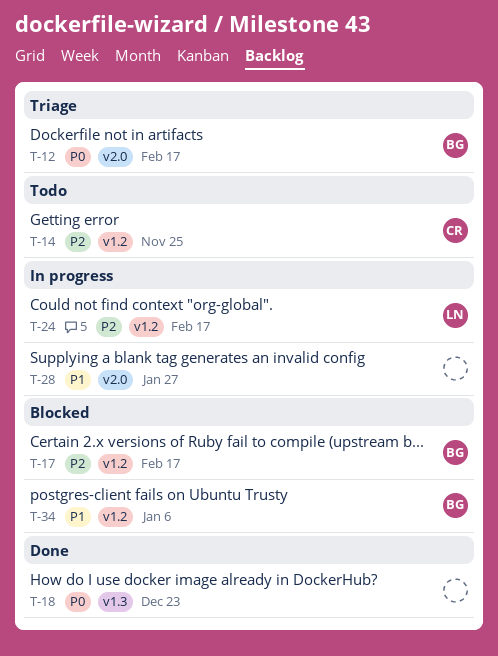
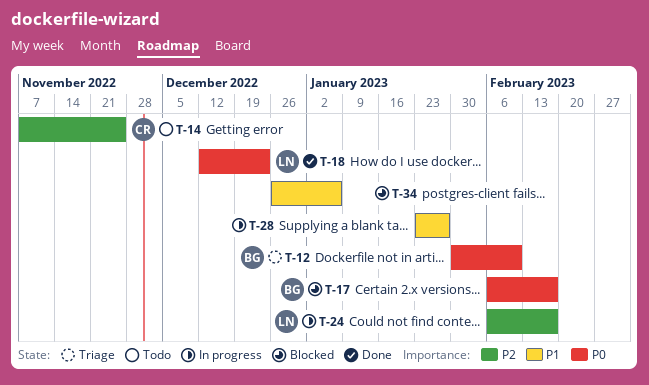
T-12, due: Feb 17 -> Feb 10
T-17, priority: P2 -> P0
T-18, owner: none -> LN
T-34, owner: BG -> none

